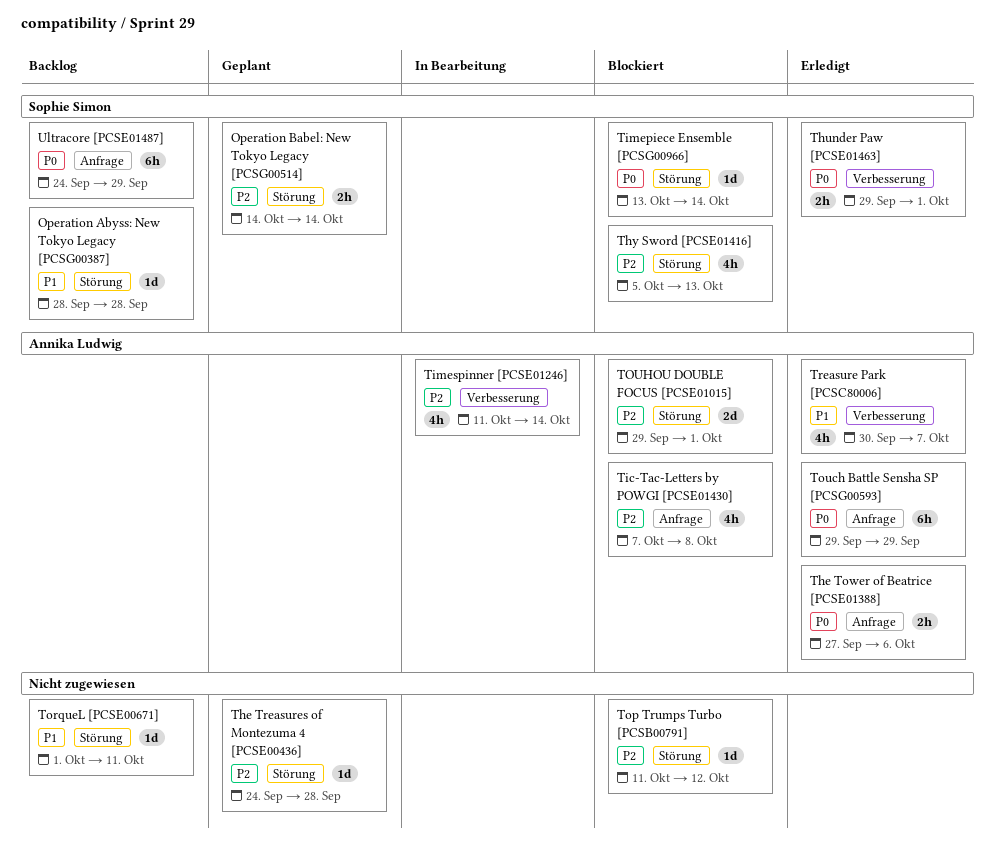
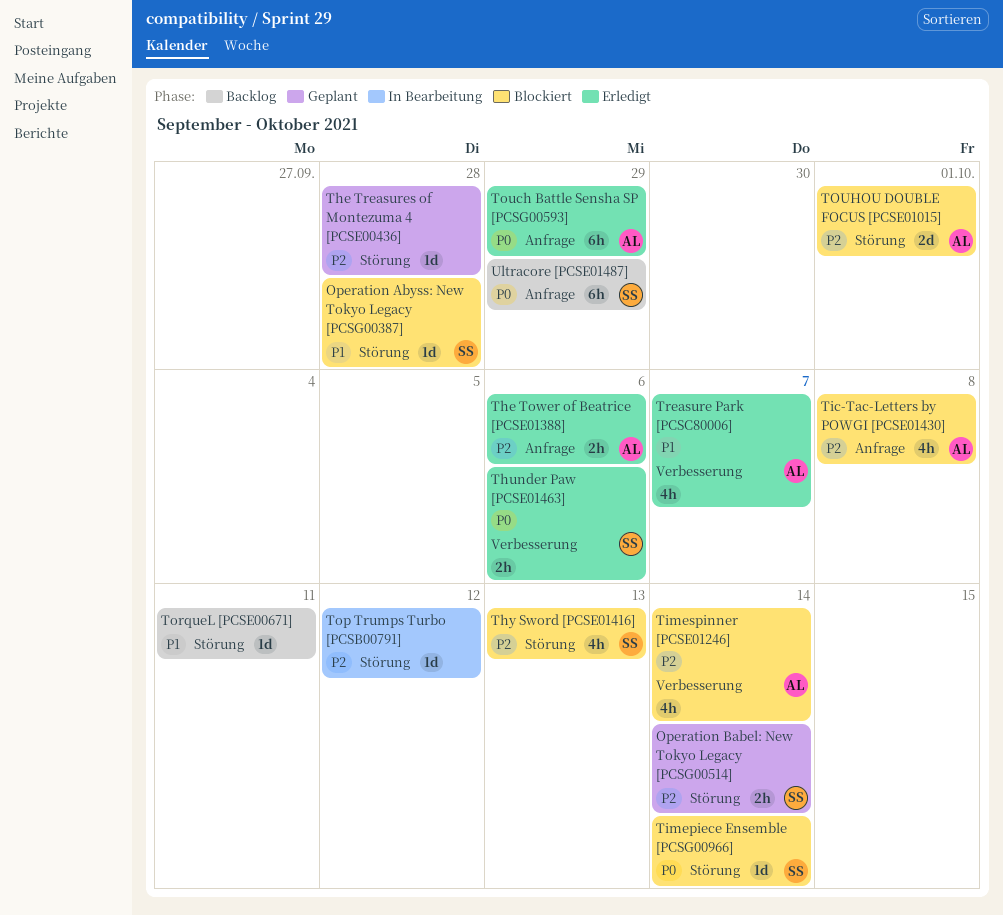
Operation Abyss: New Tokyo Legacy [PCSG00387], status: Backlog -> Blockiert
The Tower of Beatrice [PCSE01388], priority: P0 -> P2
Thunder Paw [PCSE01463], due: Oct 1 -> Oct 6
Timespinner [PCSE01246], status: In Bearbeitung -> Blockiert
Top Trumps Turbo [PCSB00791], status: Blockiert -> In Bearbeitung

